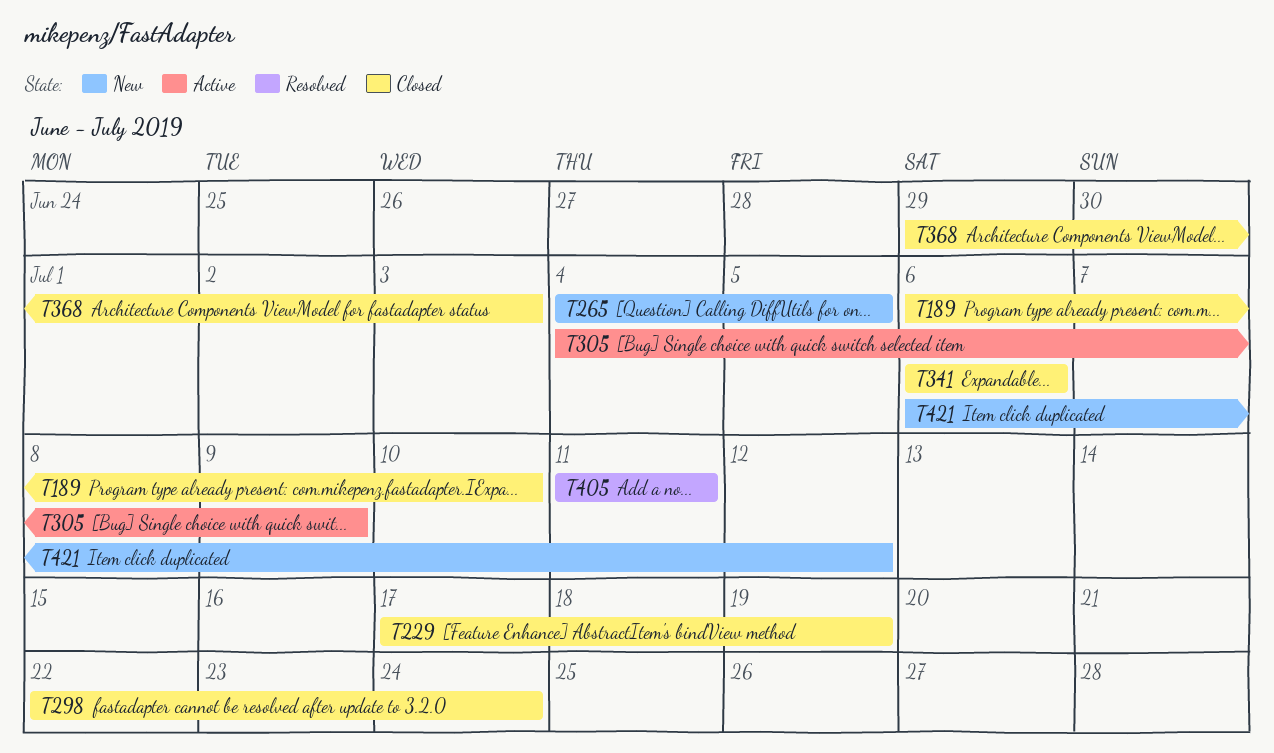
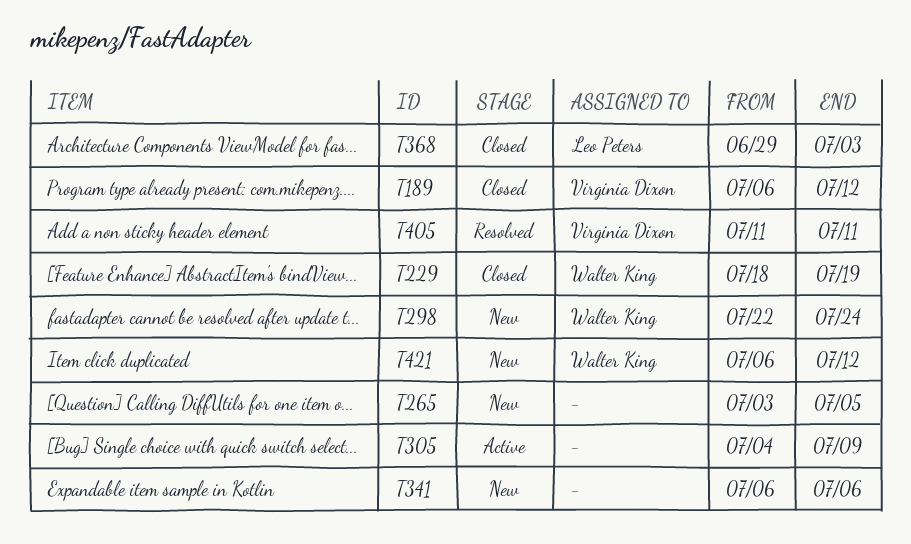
T189, due: Jul 10 -> Jul 12
T229, start: Jul 17 -> Jul 18
T265, start: Jul 4 -> Jul 3
T298, status: Closed -> New
T341, status: Closed -> New

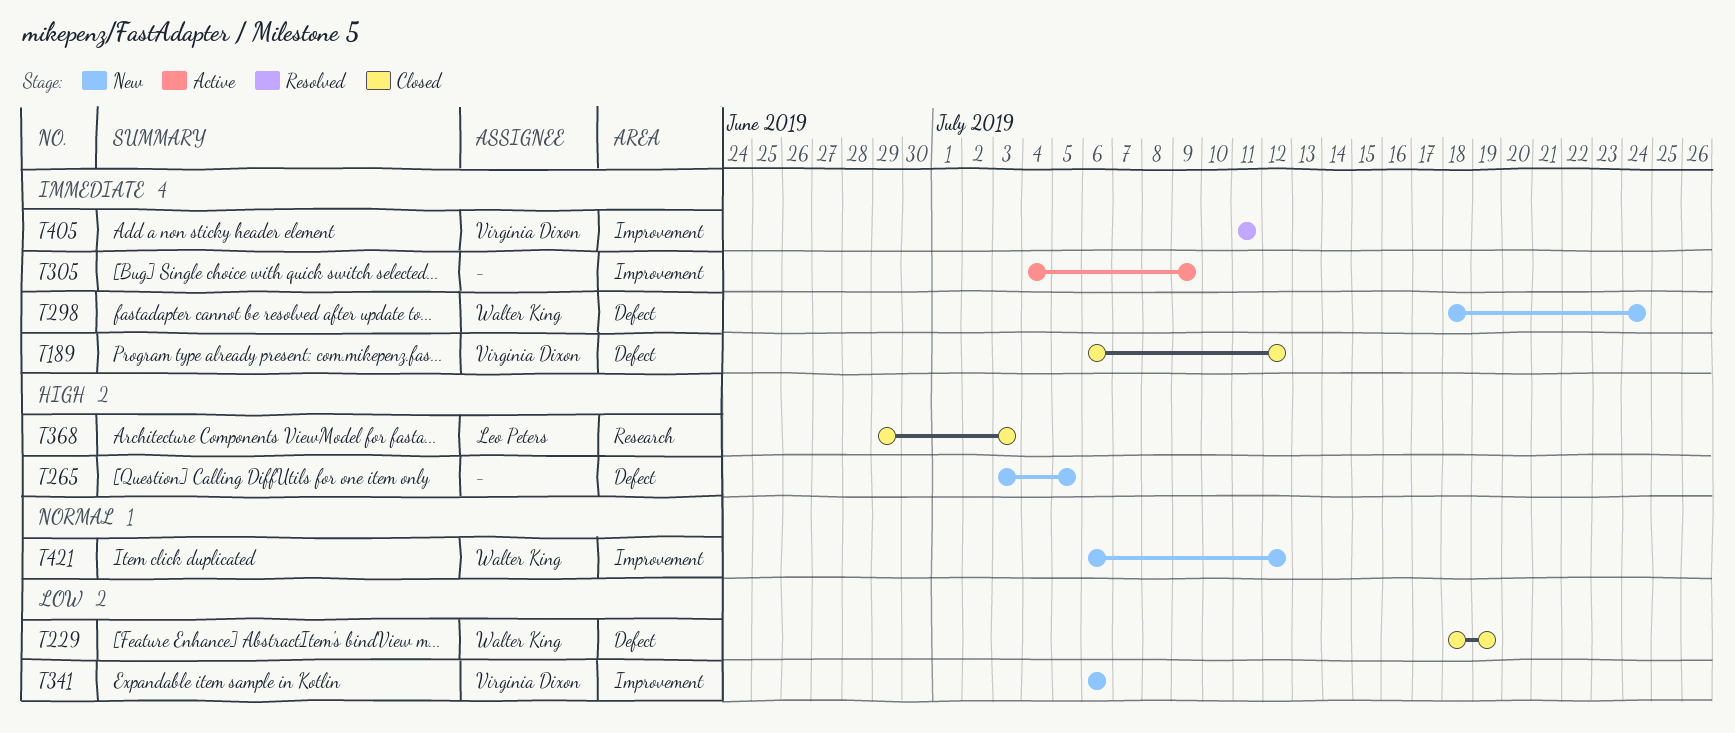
T298, start: Jul 22 -> Jul 18
T341, owner: none -> Virginia Dixon

